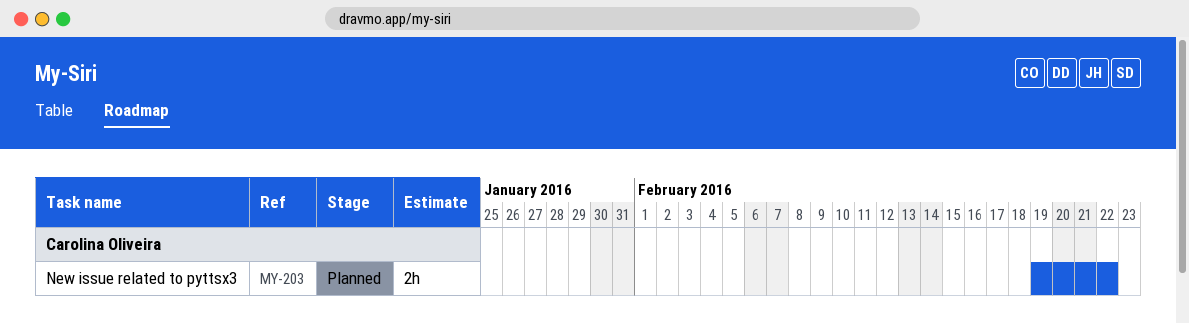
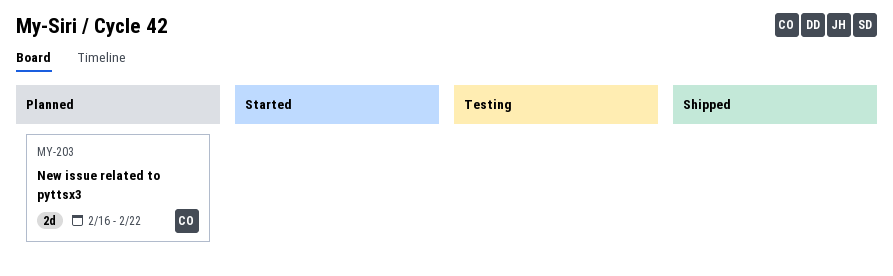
MY-203, estimate: 2h -> 2d
MY-203, start: Feb 19 -> Feb 16

